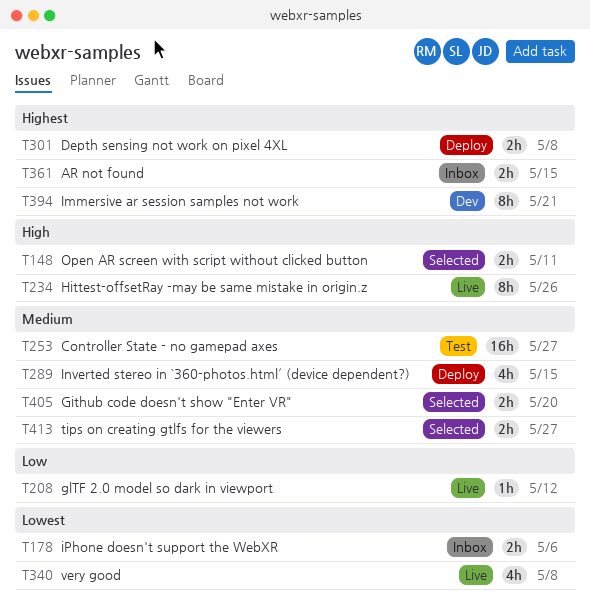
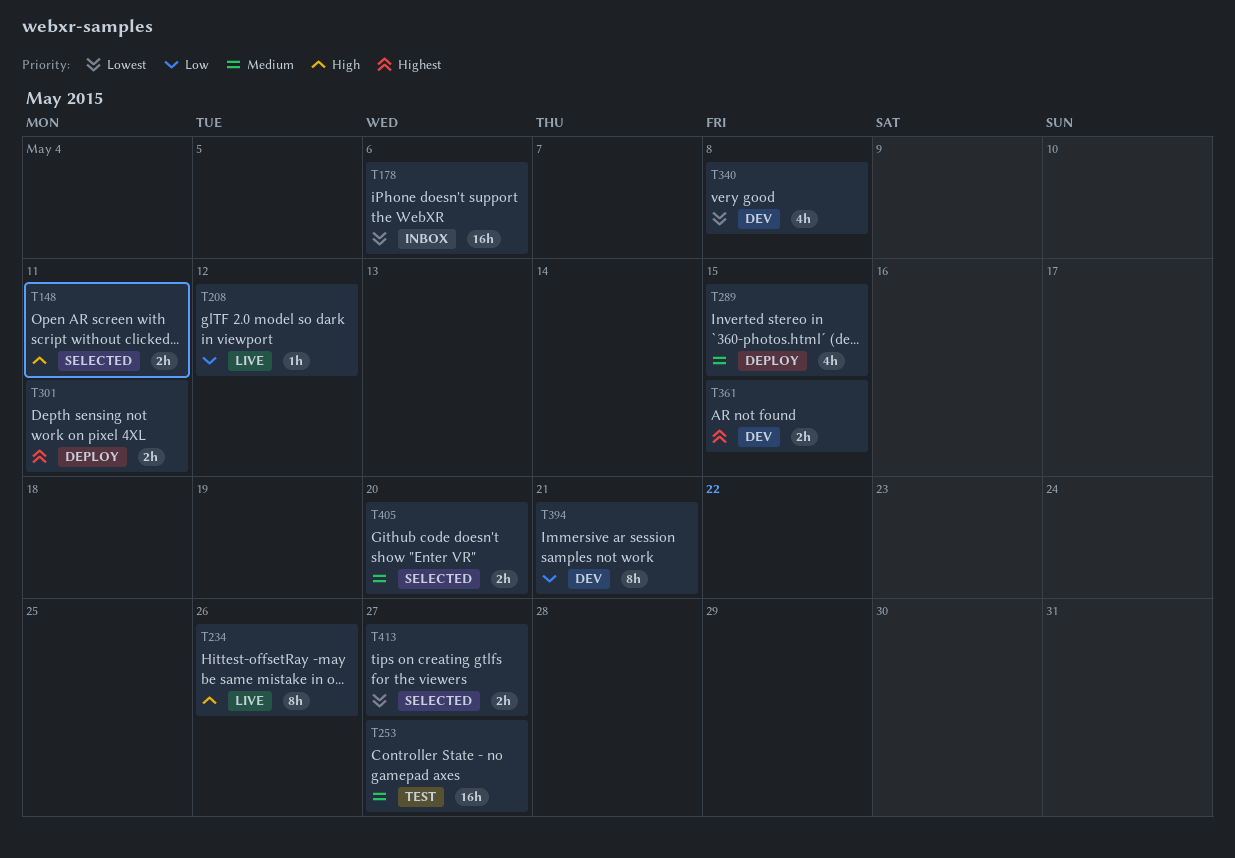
T178, estimate: 2h -> 16h
T301, due: May 8 -> May 11
T340, status: Live -> Dev
T361, status: Inbox -> Dev
T394, priority: Highest -> Low
T413, priority: Medium -> Lowest

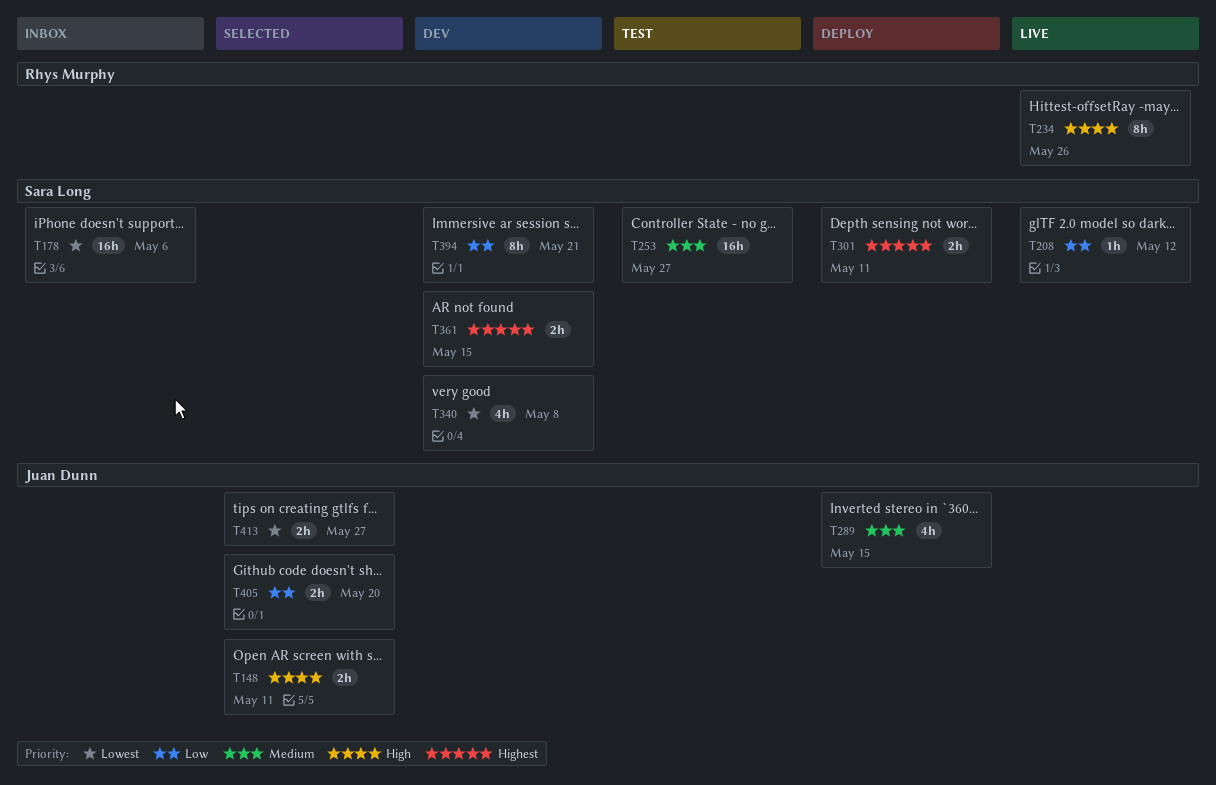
T405, priority: Medium -> Low

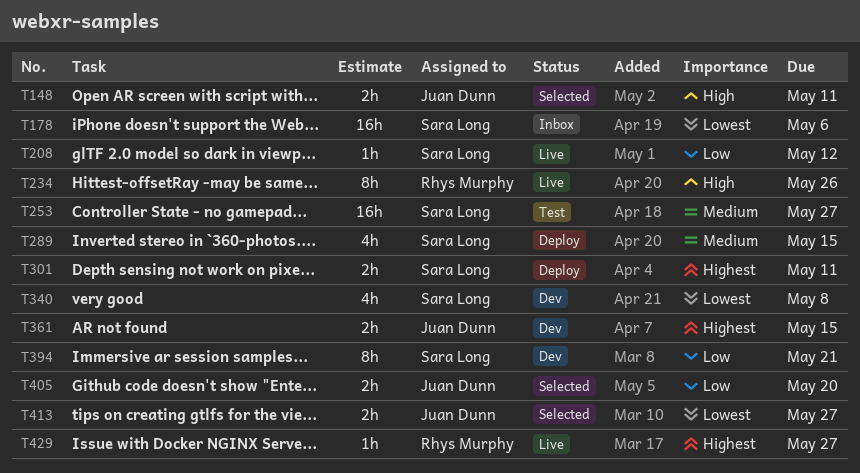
T289, owner: Juan Dunn -> Sara Long
T361, owner: Sara Long -> Juan Dunn
T429: none -> present

